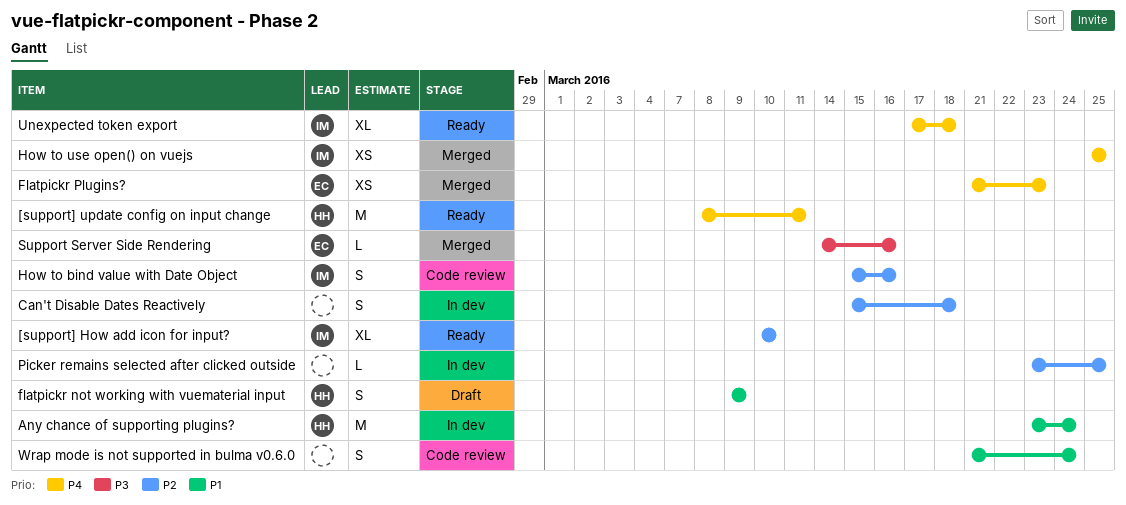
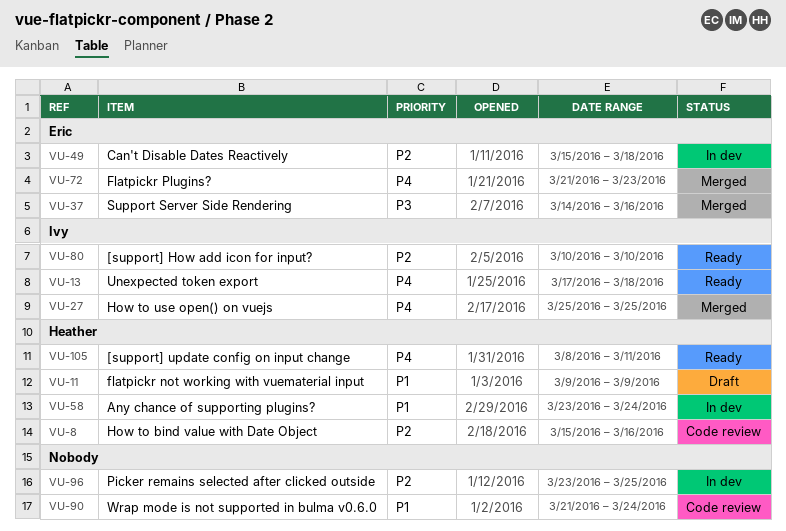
Can't Disable Dates Reactively, owner: none -> Eric
How to bind value with Date Object, owner: Ivy -> Heather

